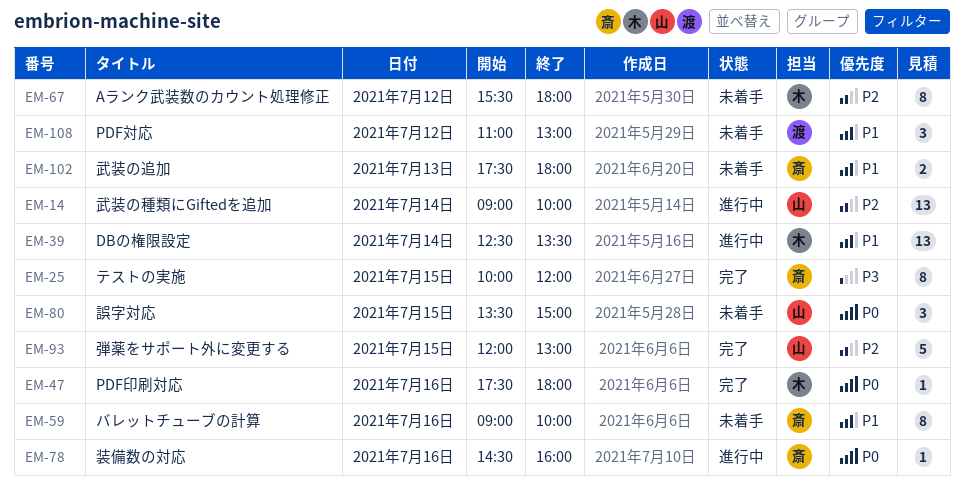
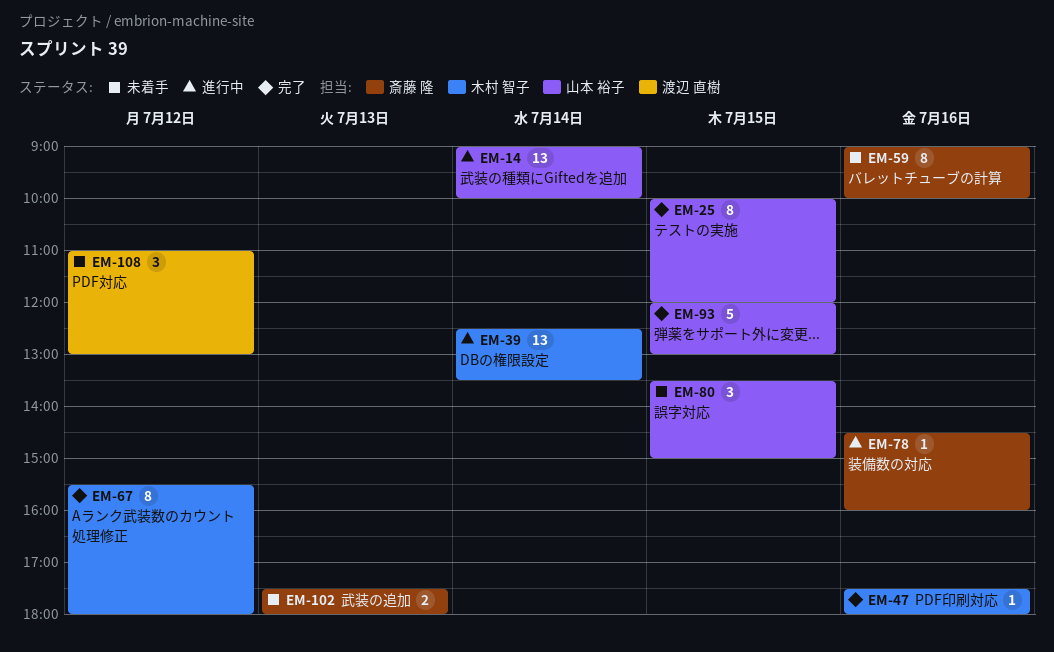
EM-25, owner: 斎藤 隆 -> 山本 裕子
EM-67, status: 未着手 -> 完了

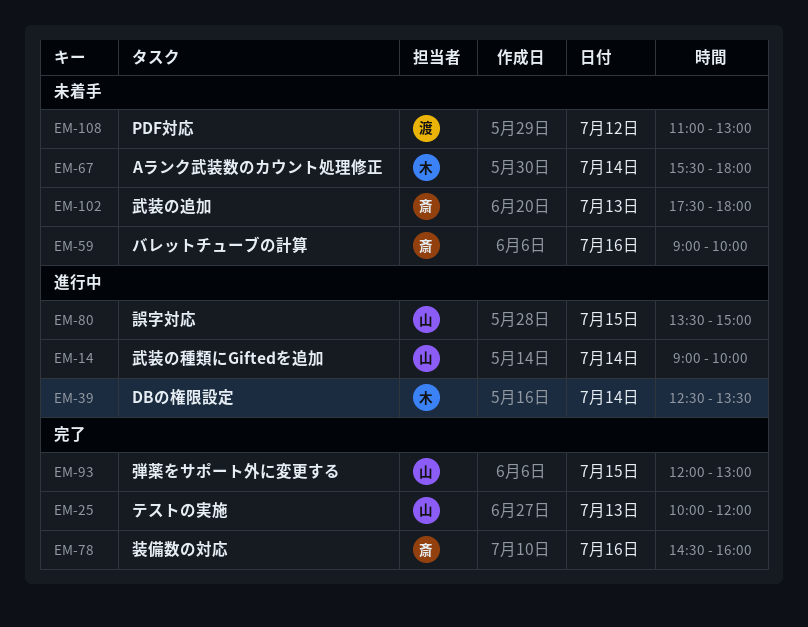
EM-25, day: Jul 15 -> Jul 13
EM-47: present -> none
EM-67, status: 完了 -> 未着手
EM-67, day: Jul 12 -> Jul 14
EM-78, status: 進行中 -> 完了
EM-80, status: 未着手 -> 進行中

